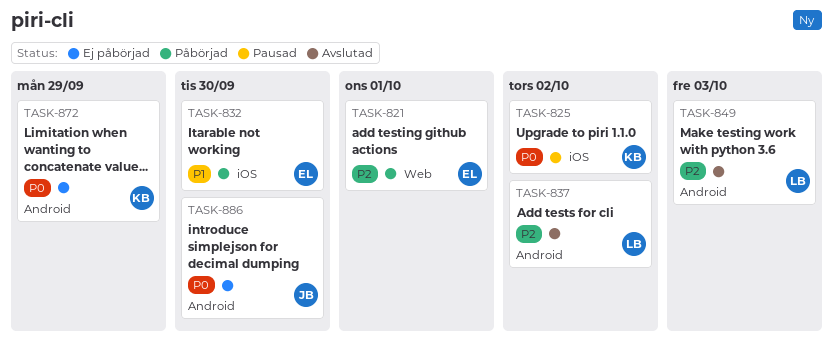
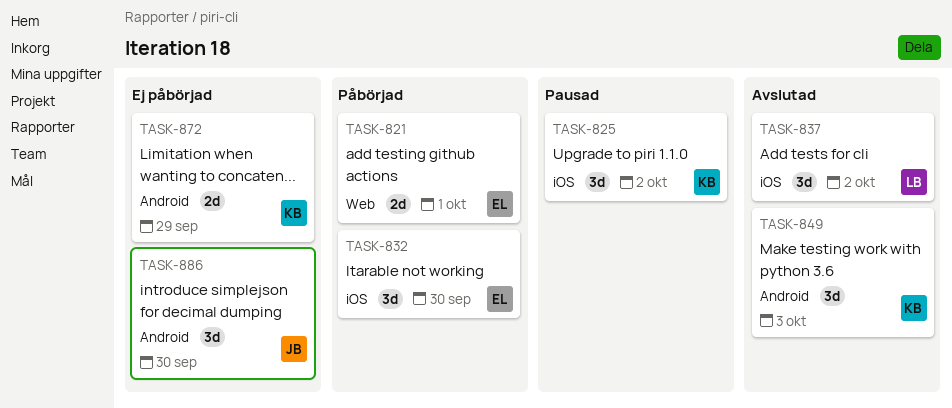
TASK-837, label: Android -> iOS
TASK-849, owner: LB -> KB

